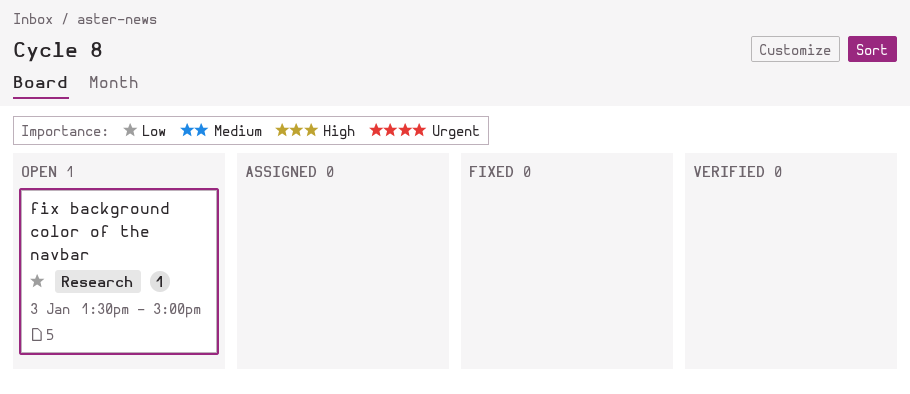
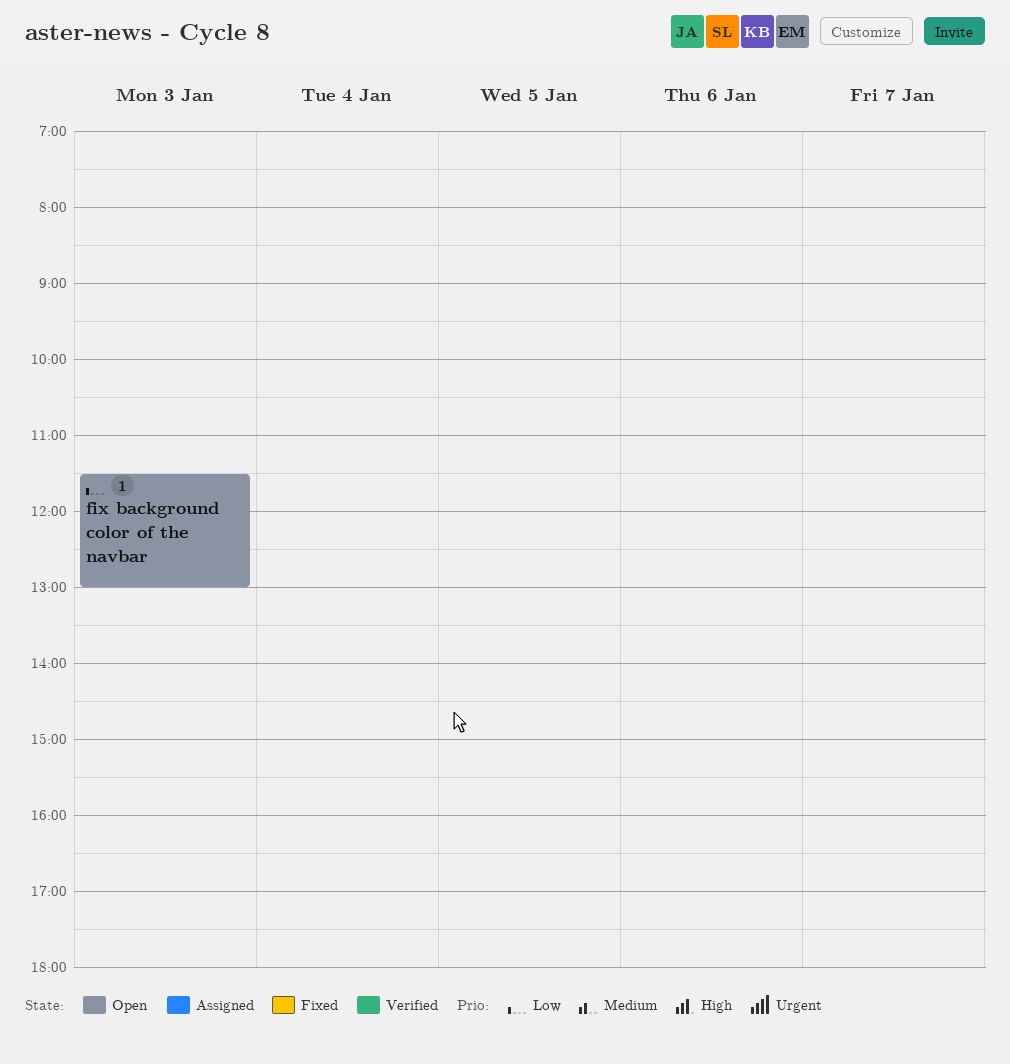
fix background color of the navbar, begins: 13:30 -> 11:30
fix background color of the navbar, ends: 15:00 -> 13:00

